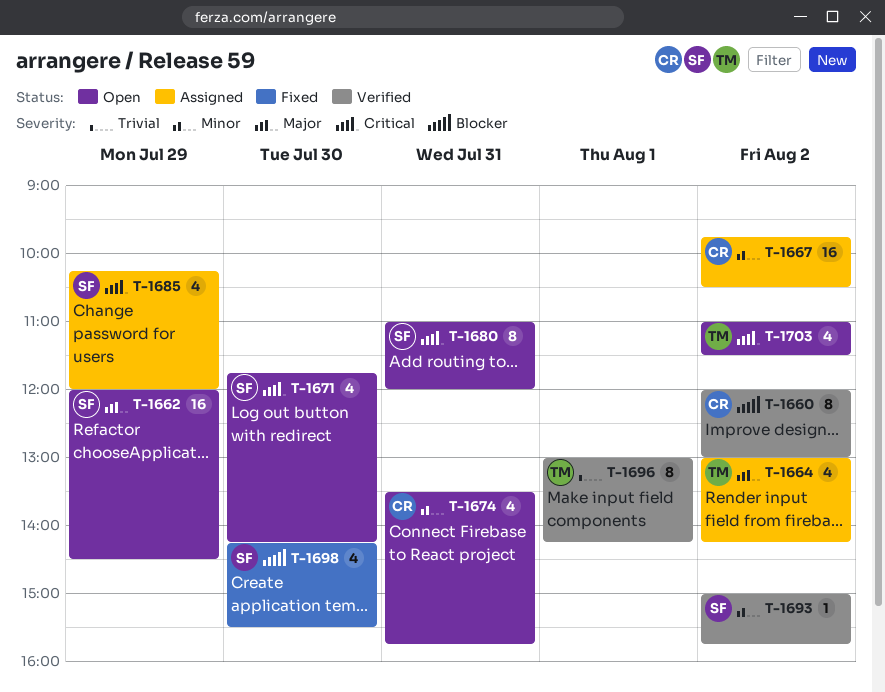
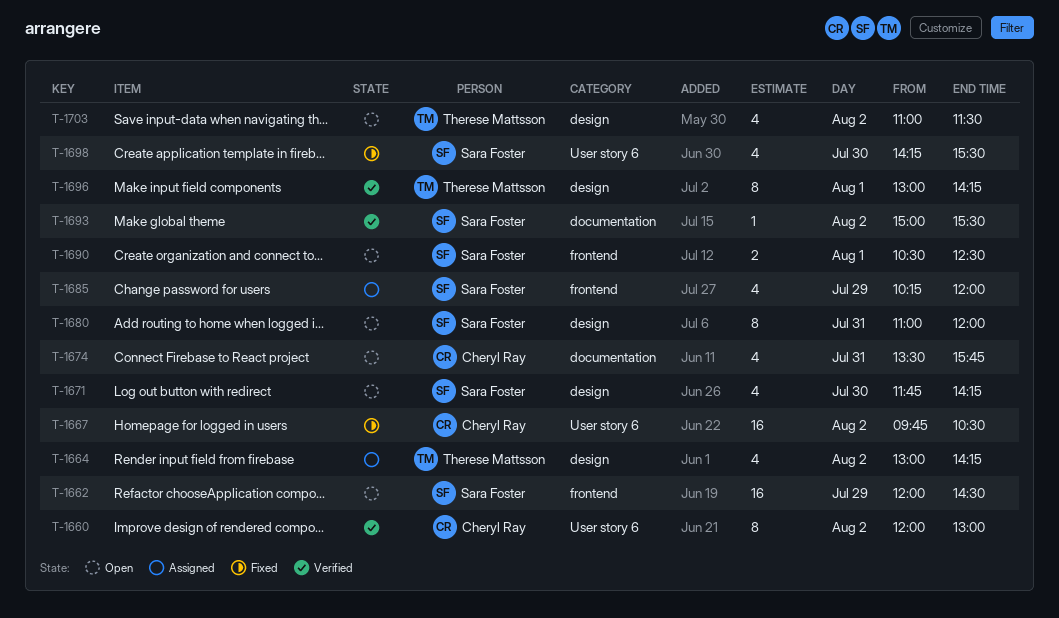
T-1667, status: Assigned -> Fixed
T-1690: none -> present
T-1693, ends: 15:45 -> 15:30

